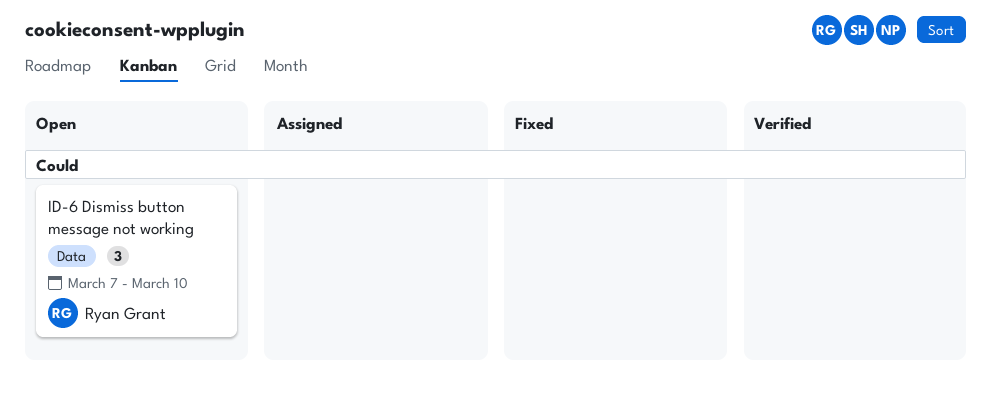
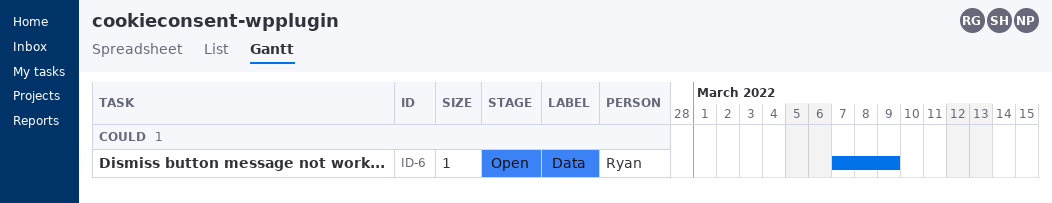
ID-6, estimate: 3 -> 1
ID-6, due: Mar 10 -> Mar 9

